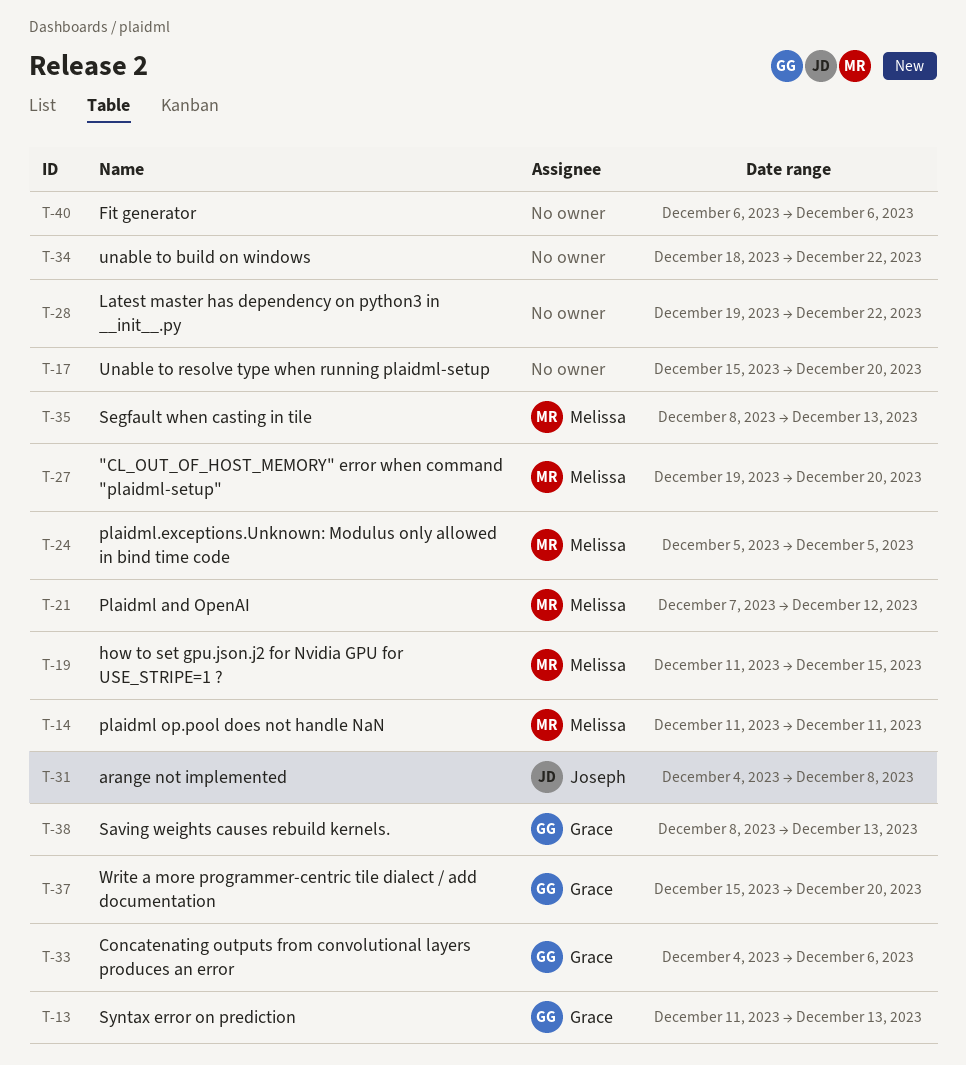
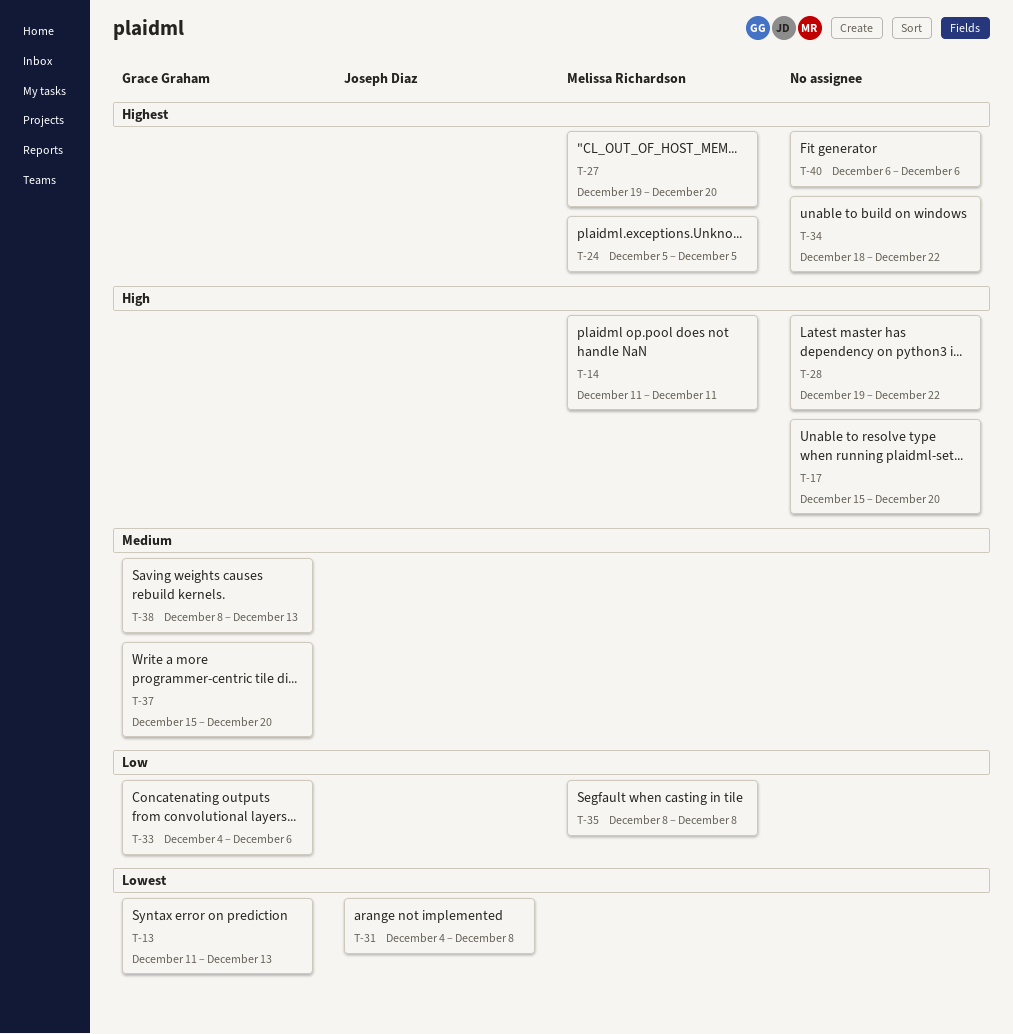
T-19: present -> none
T-21: present -> none
T-35, due: Dec 13 -> Dec 8

